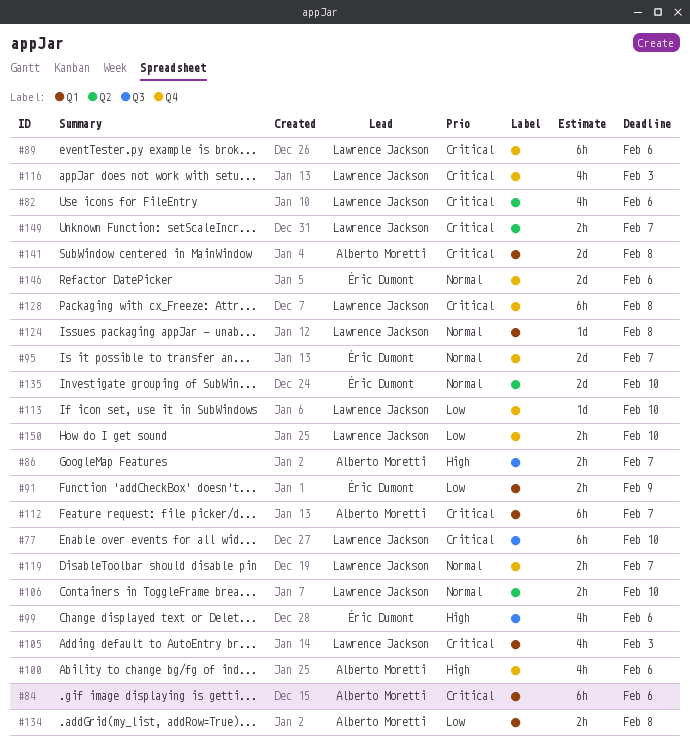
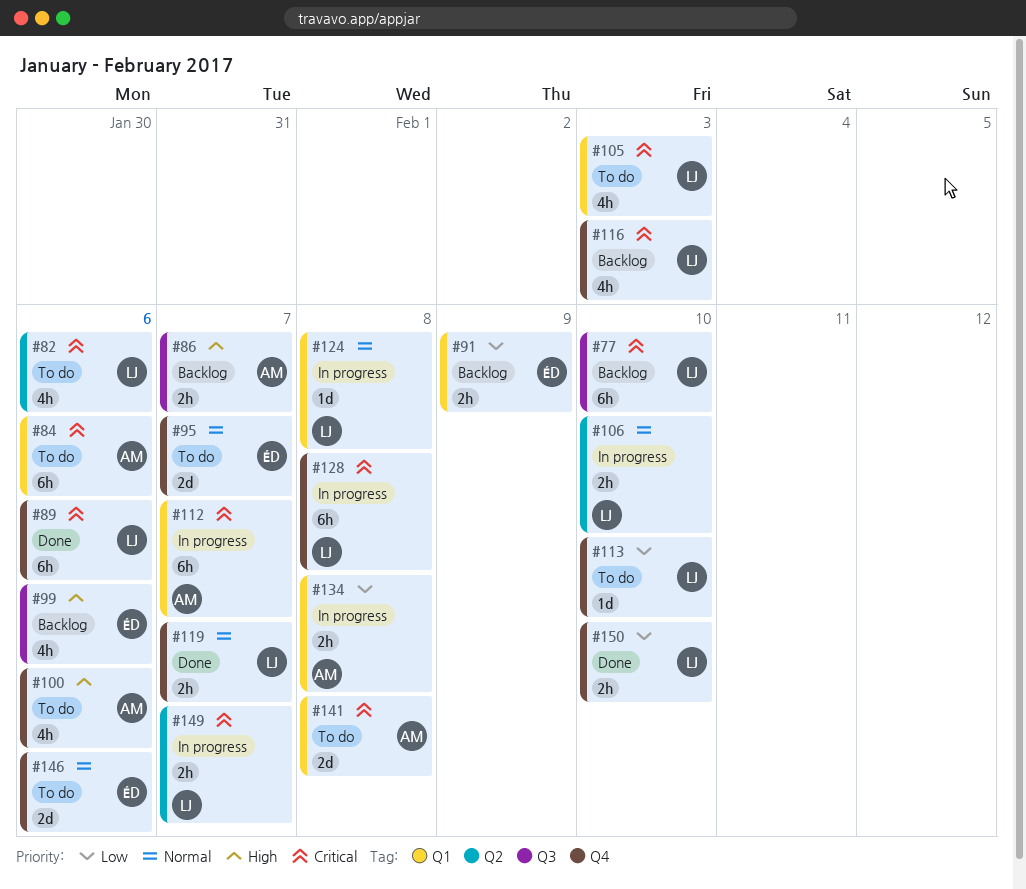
#135: present -> none

